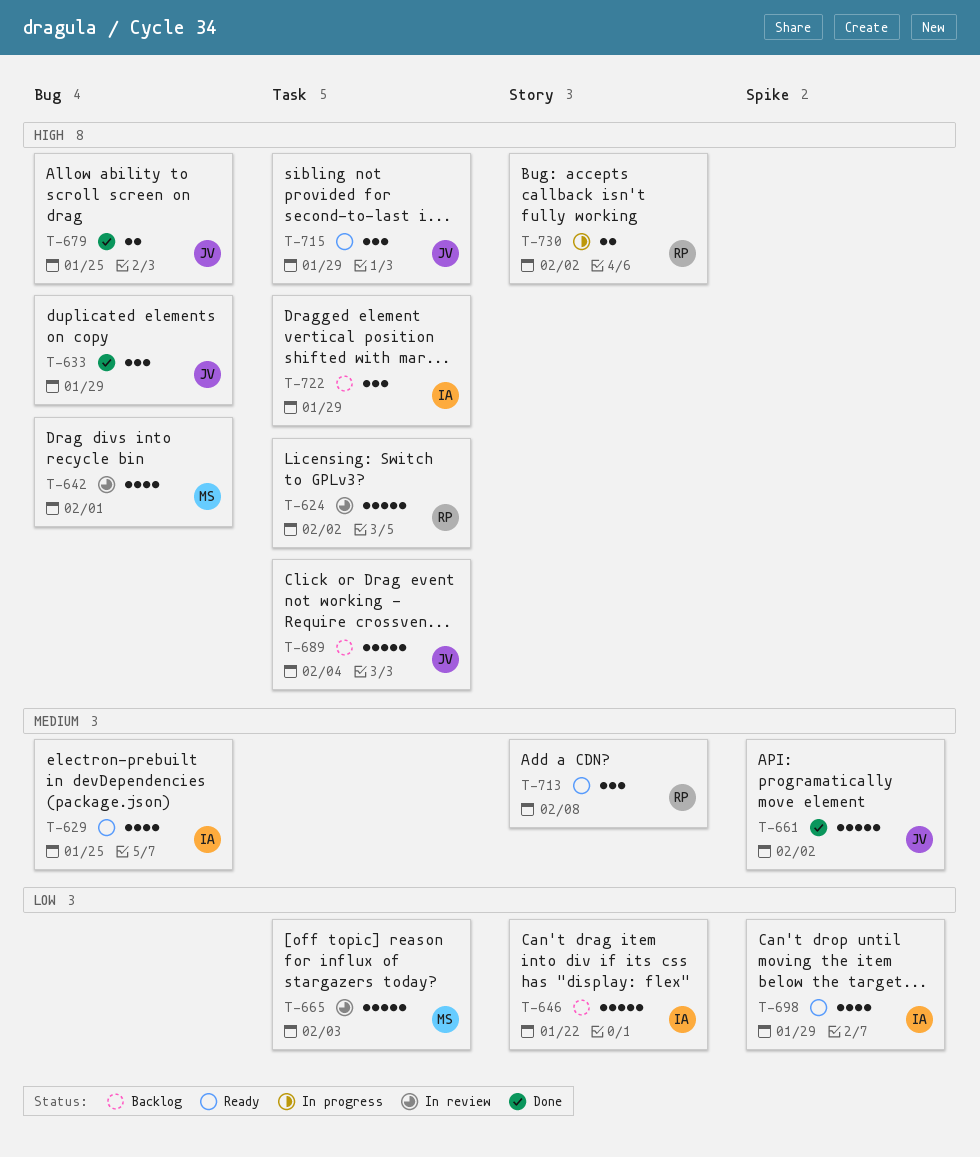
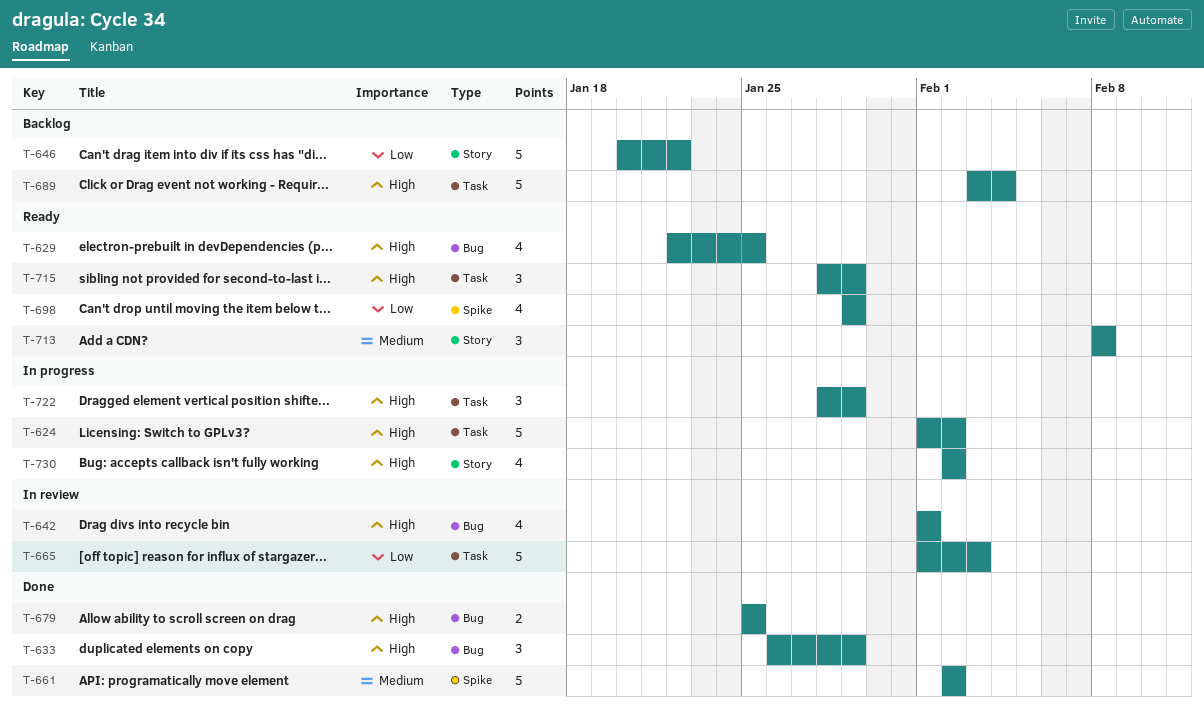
T-624, status: In review -> In progress
T-629, priority: Medium -> High
T-722, status: Backlog -> In progress
T-730, estimate: 2 -> 4

